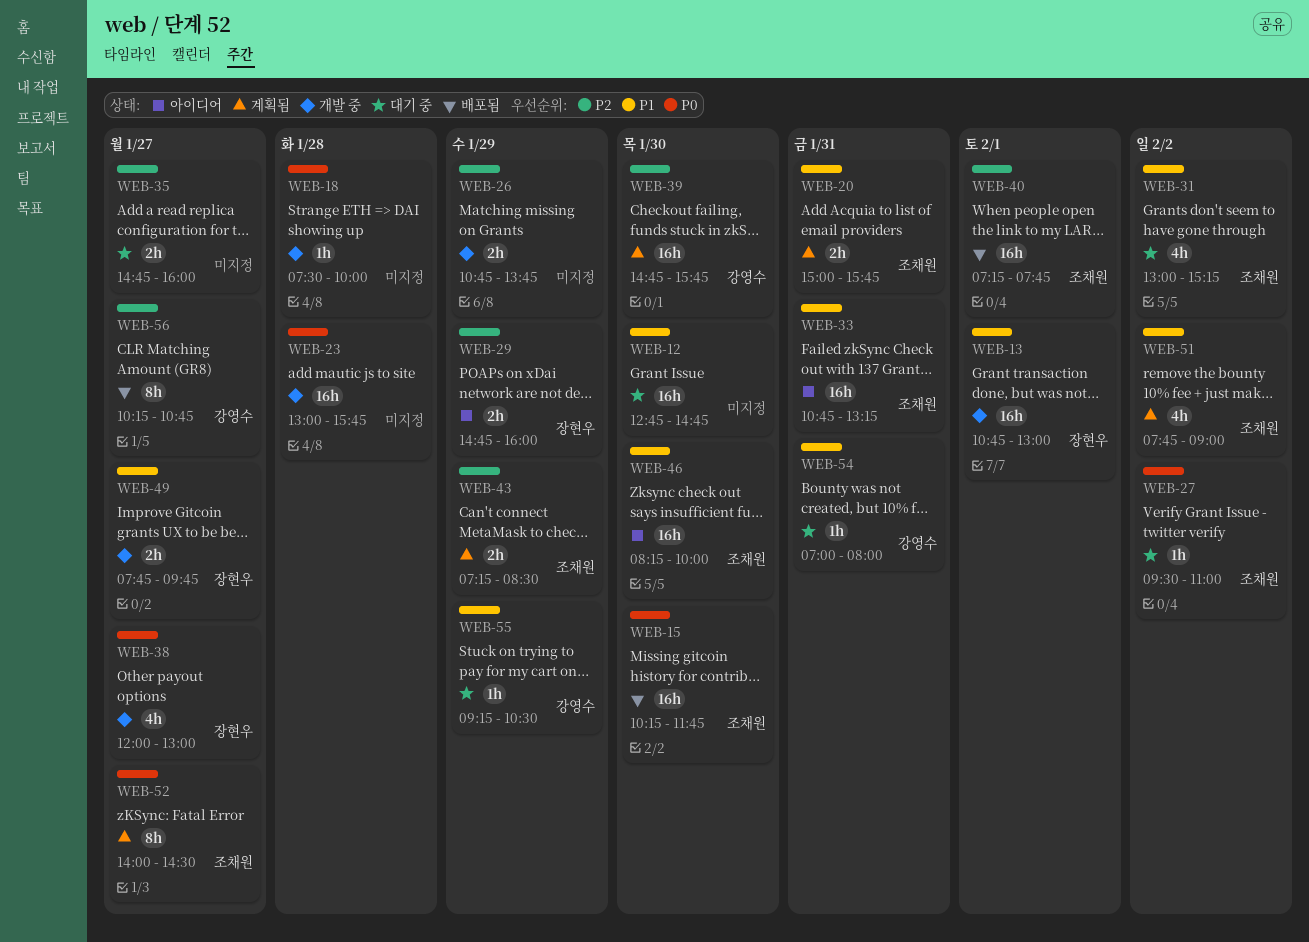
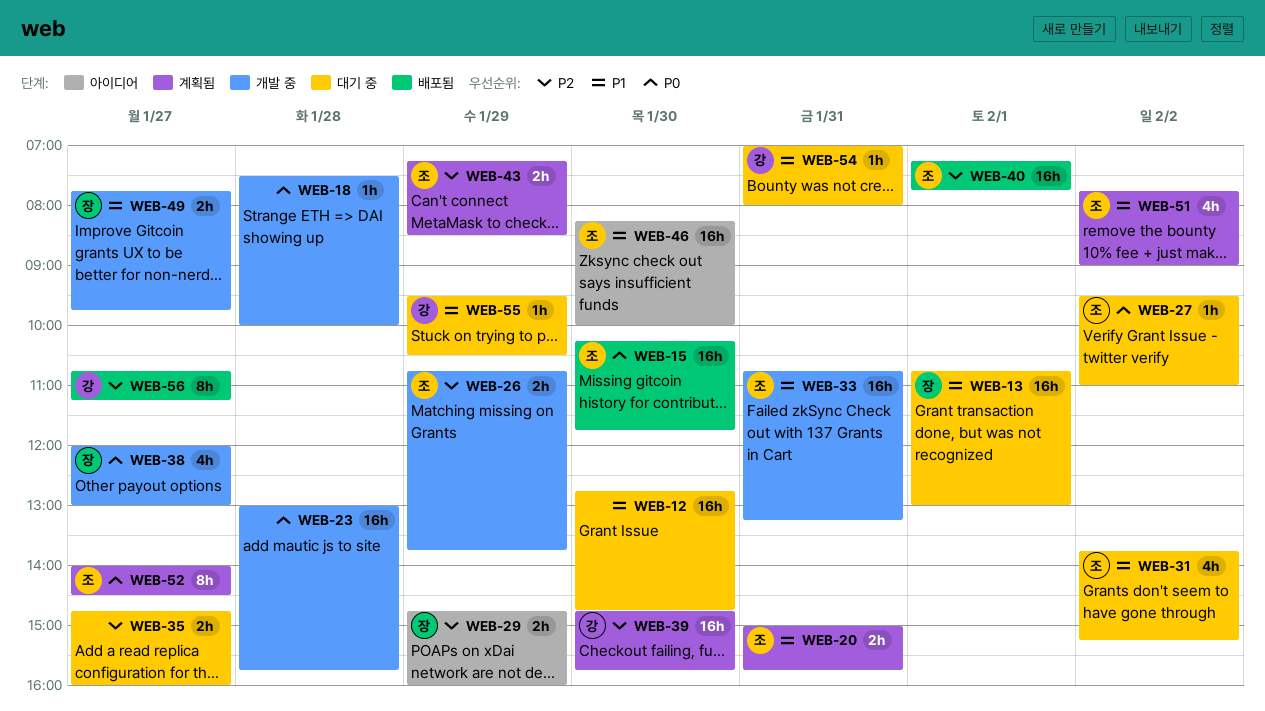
WEB-13, status: 개발 중 -> 대기 중
WEB-26, owner: none -> 조채원
WEB-31, begins: 13:00 -> 13:45
WEB-33, status: 아이디어 -> 개발 중
WEB-55, begins: 09:15 -> 09:30
WEB-56, begins: 10:15 -> 10:45
WEB-56, ends: 10:45 -> 11:15

